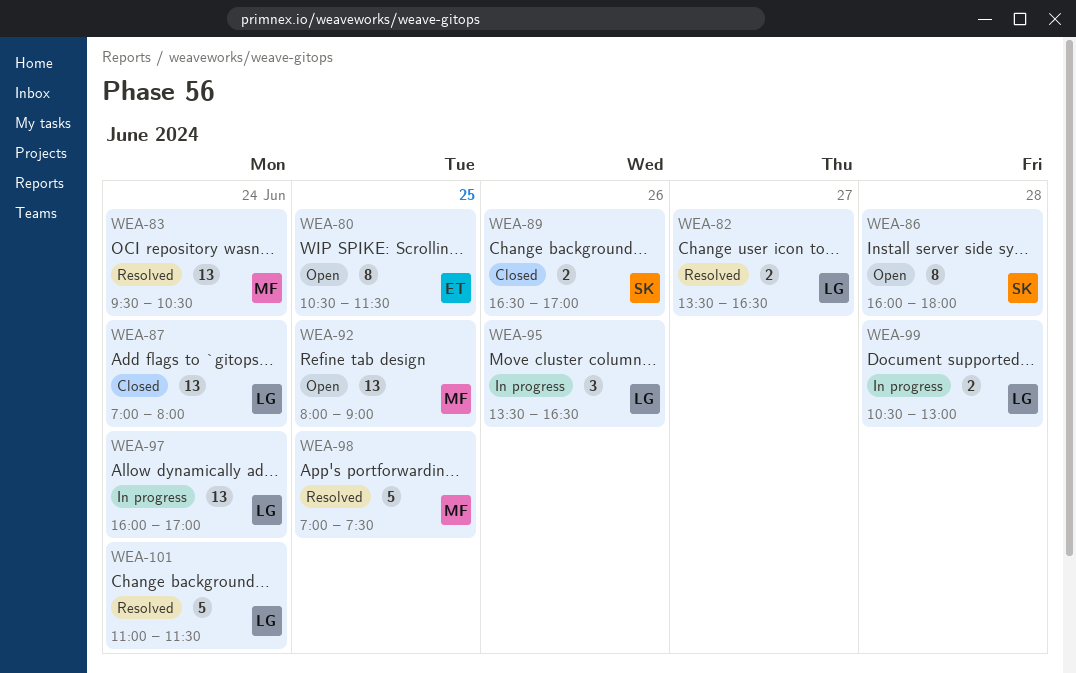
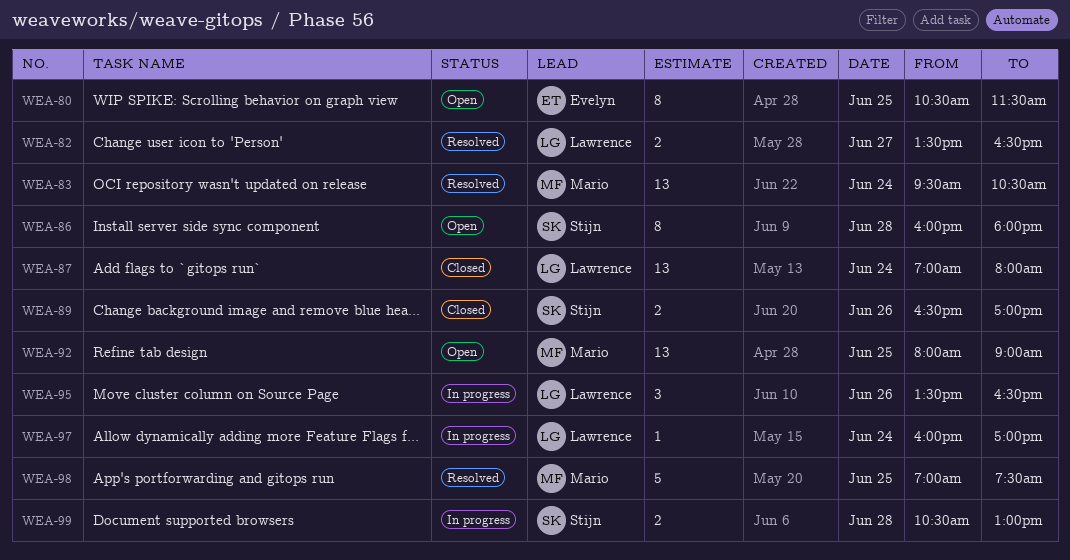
WEA-97, estimate: 13 -> 1
WEA-99, owner: Lawrence -> Stijn
WEA-101: present -> none

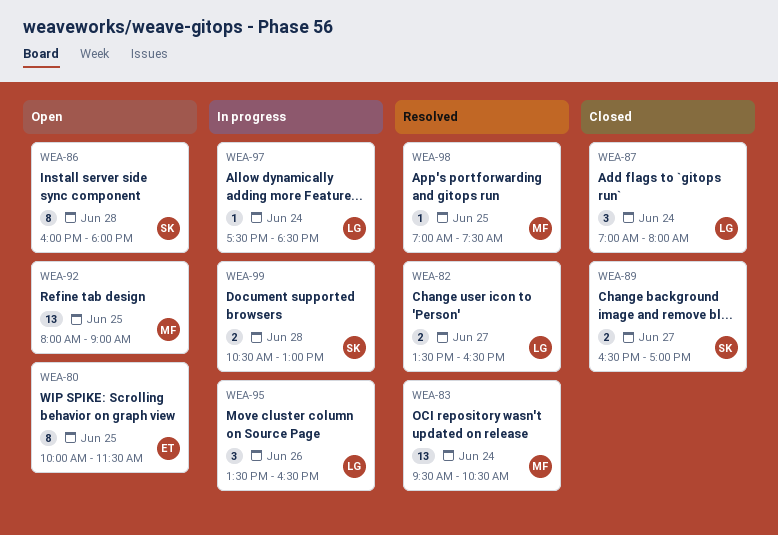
WEA-80, begins: 10:30 -> 10:00
WEA-87, estimate: 13 -> 3
WEA-89, day: Jun 26 -> Jun 27
WEA-97, begins: 16:00 -> 17:30
WEA-97, ends: 17:00 -> 18:30
WEA-98, estimate: 5 -> 1

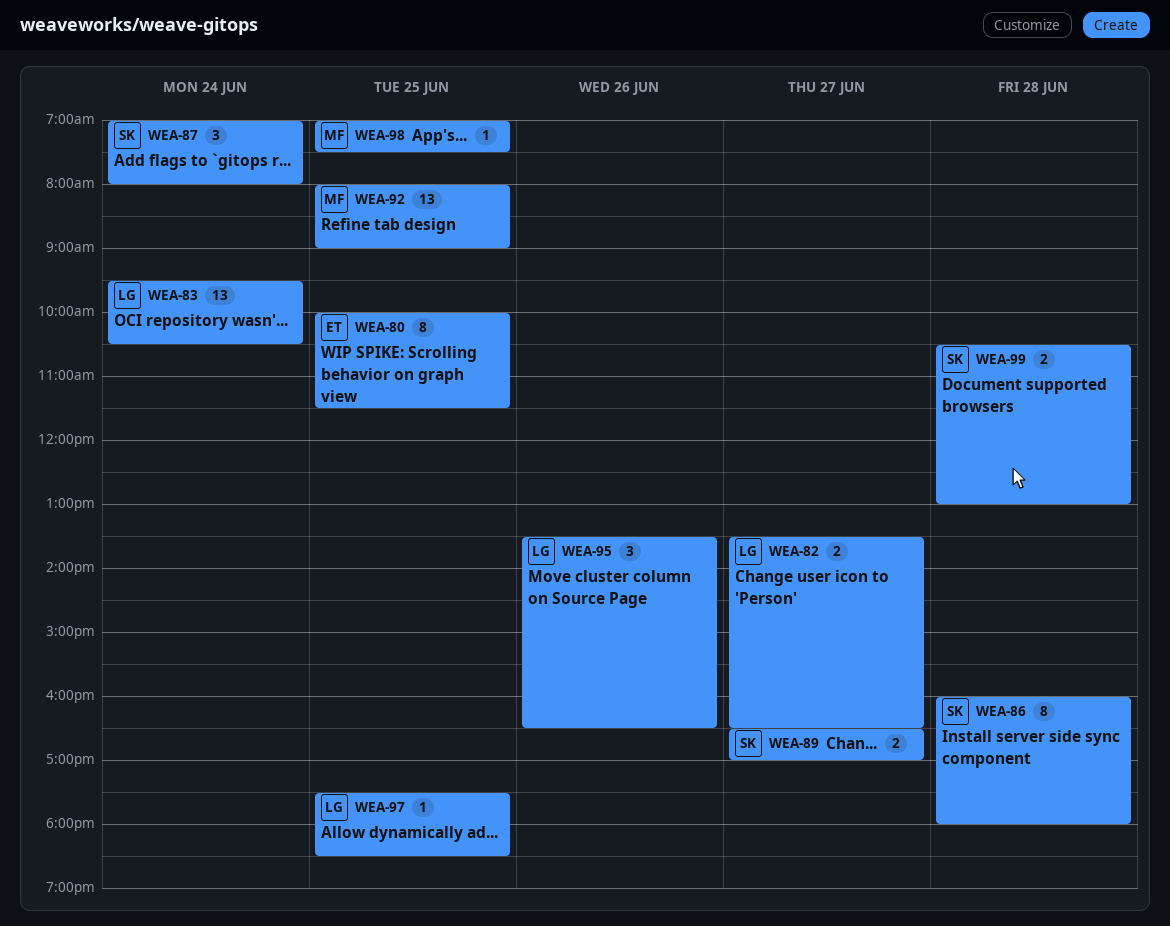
WEA-83, owner: MF -> LG
WEA-87, owner: LG -> SK
WEA-97, day: Jun 24 -> Jun 25

